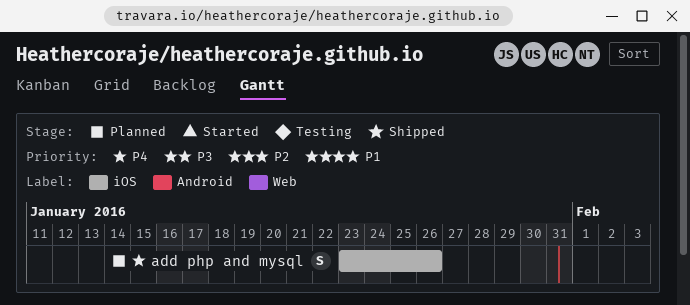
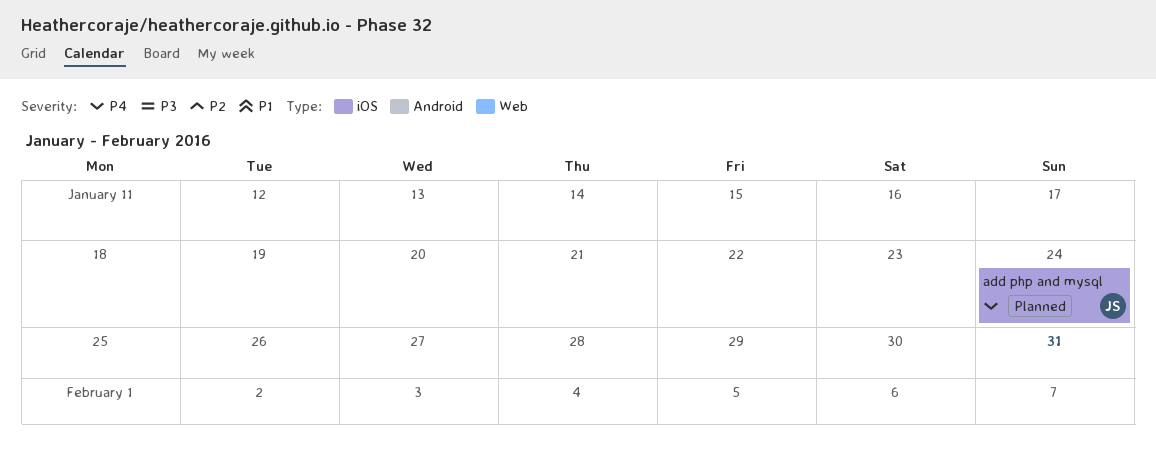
add php and mysql, due: Jan 26 -> Jan 24

